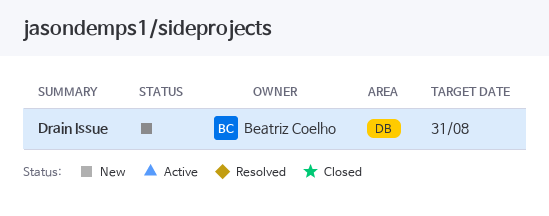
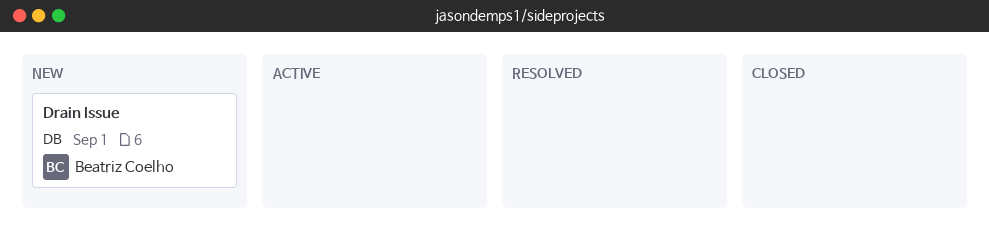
Drain Issue, due: Aug 31 -> Sep 1

